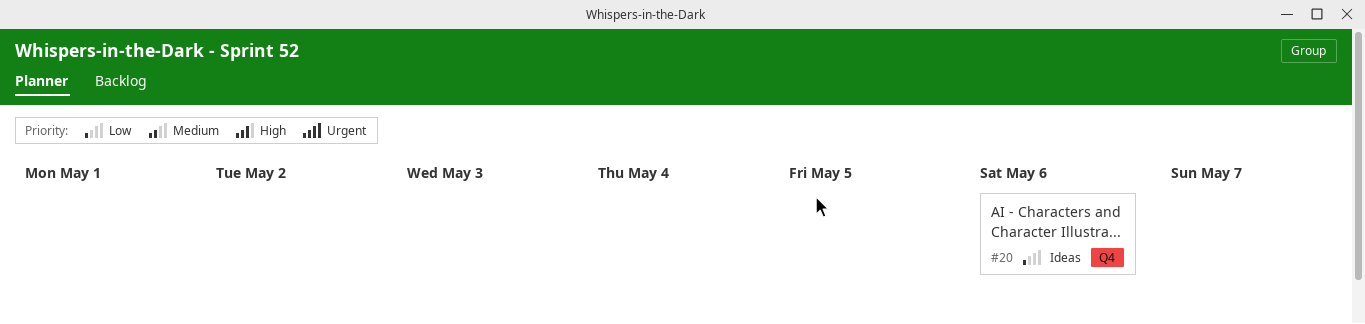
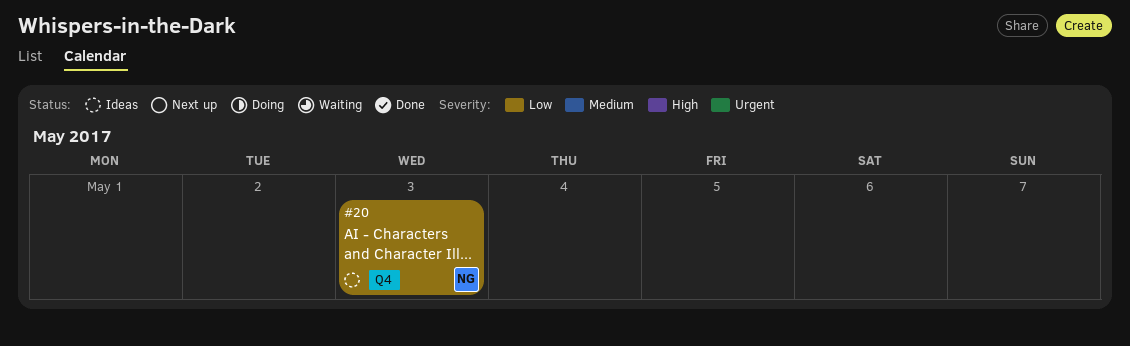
#20, due: May 6 -> May 3

